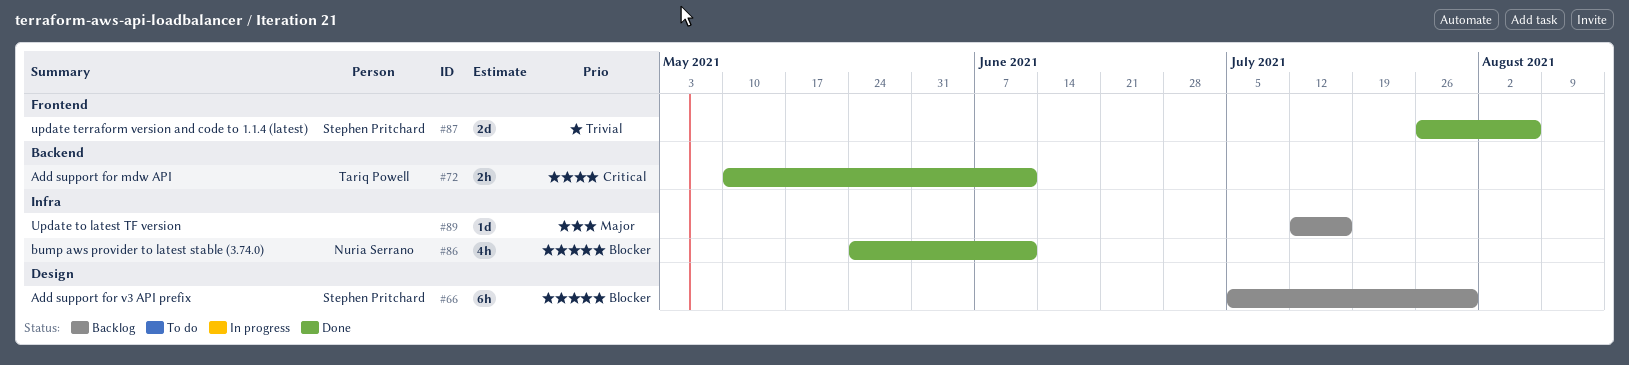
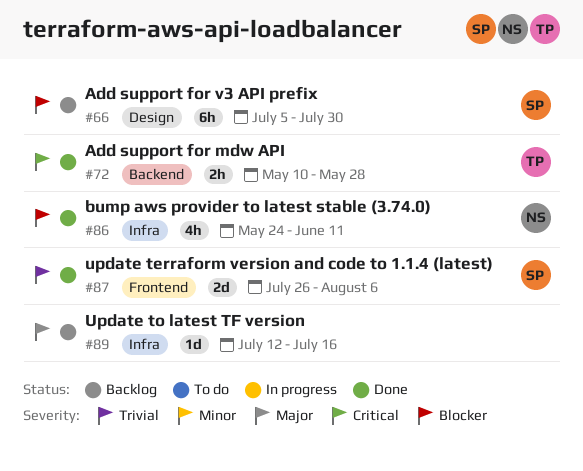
#72, due: Jun 11 -> May 28

